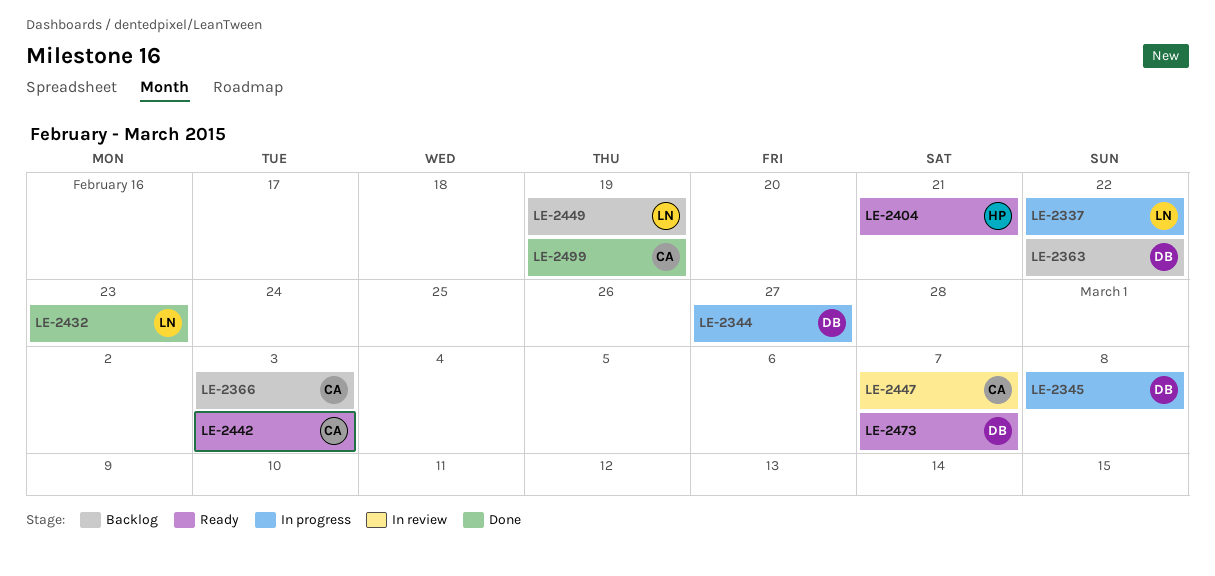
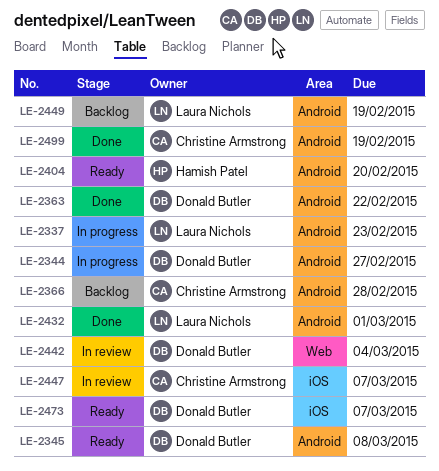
LE-2337, due: Feb 22 -> Feb 23
LE-2345, status: In progress -> Ready
LE-2363, status: Backlog -> Done
LE-2366, due: Mar 3 -> Feb 28
LE-2404, due: Feb 21 -> Feb 20
LE-2432, due: Feb 23 -> Mar 1
LE-2442, status: Ready -> In review
LE-2442, owner: Christine Armstrong -> Donald Butler
LE-2442, due: Mar 3 -> Mar 4

